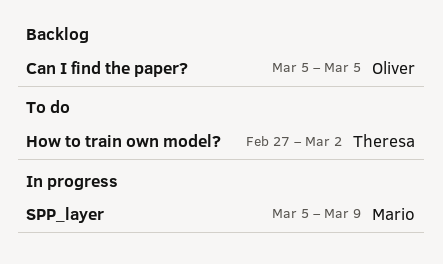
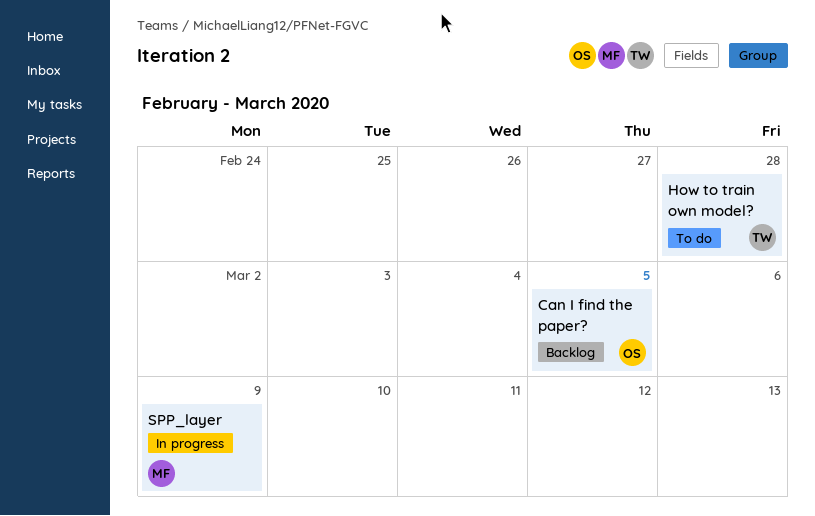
How to train own model?, due: Mar 2 -> Feb 28

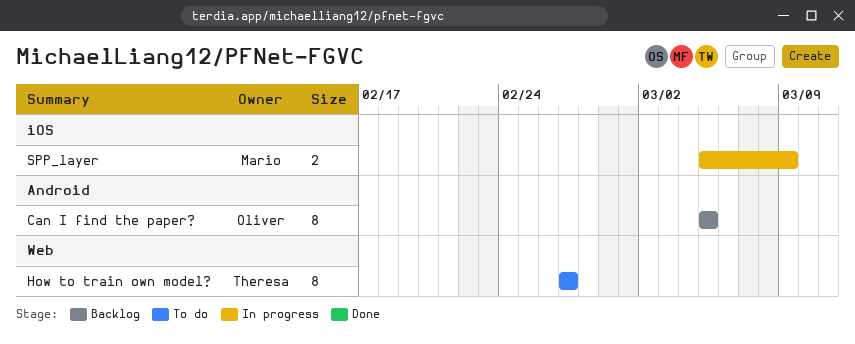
How to train own model?, due: Feb 28 -> Feb 27

